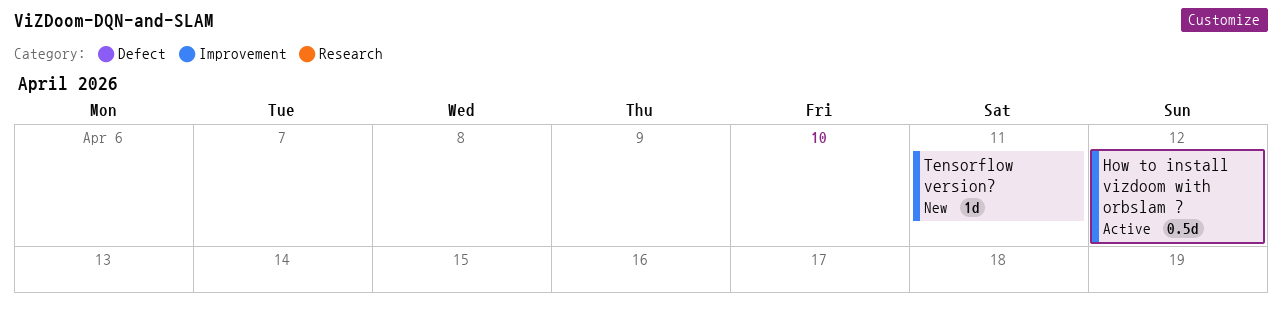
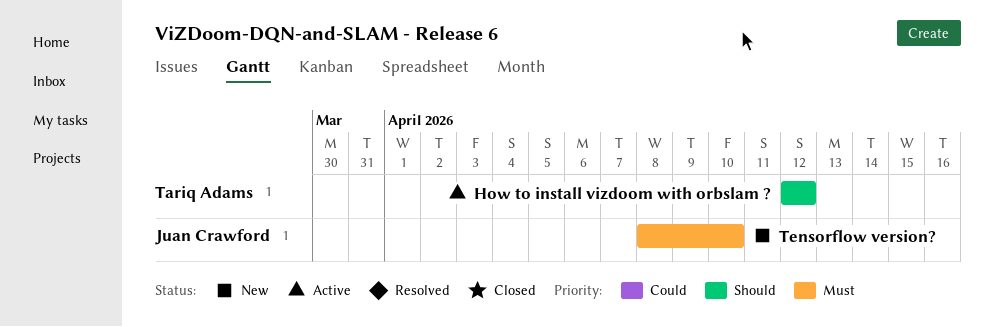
Tensorflow version?, due: Apr 11 -> Apr 10

